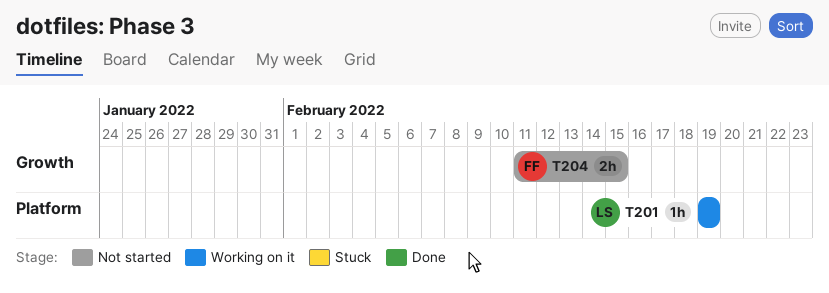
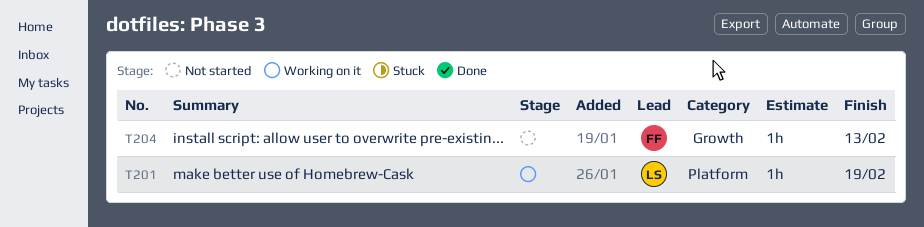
T204, estimate: 2h -> 1h
T204, due: Feb 15 -> Feb 13

